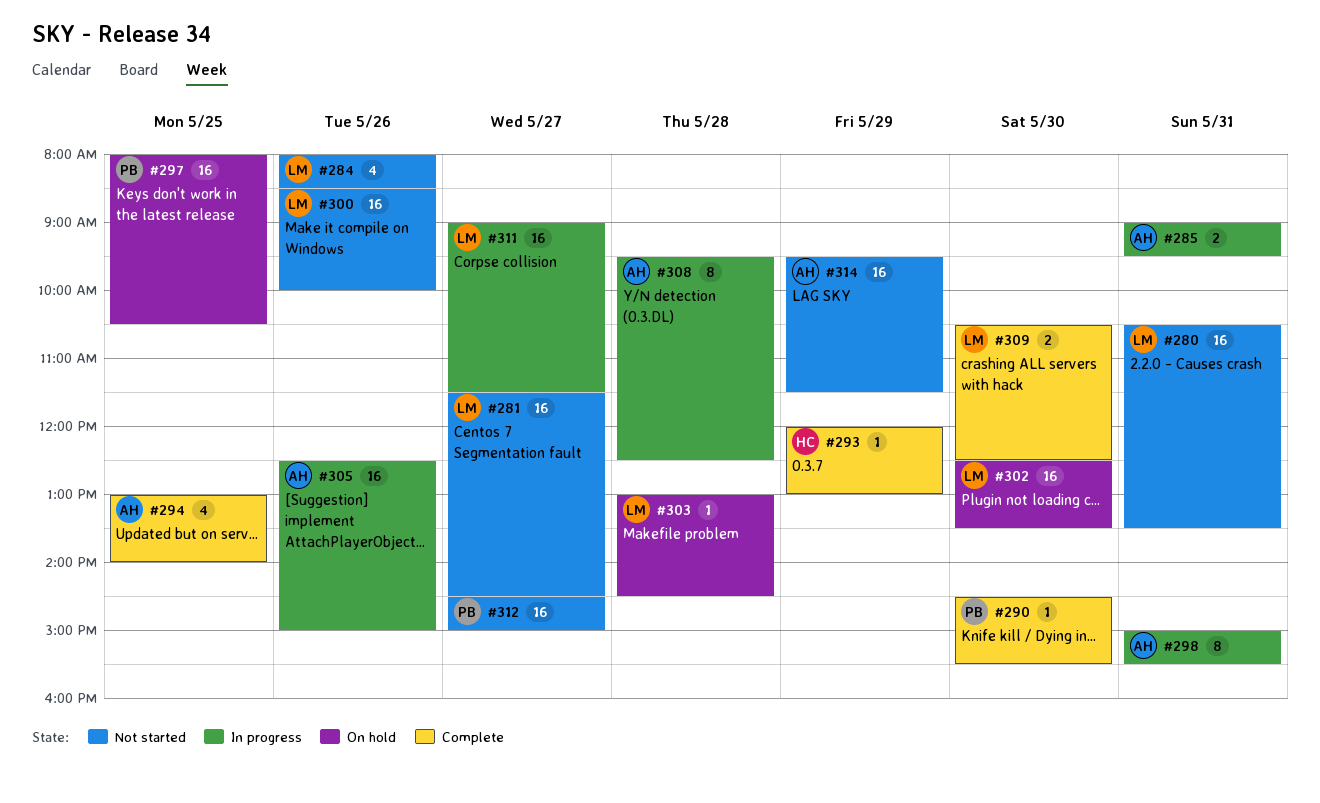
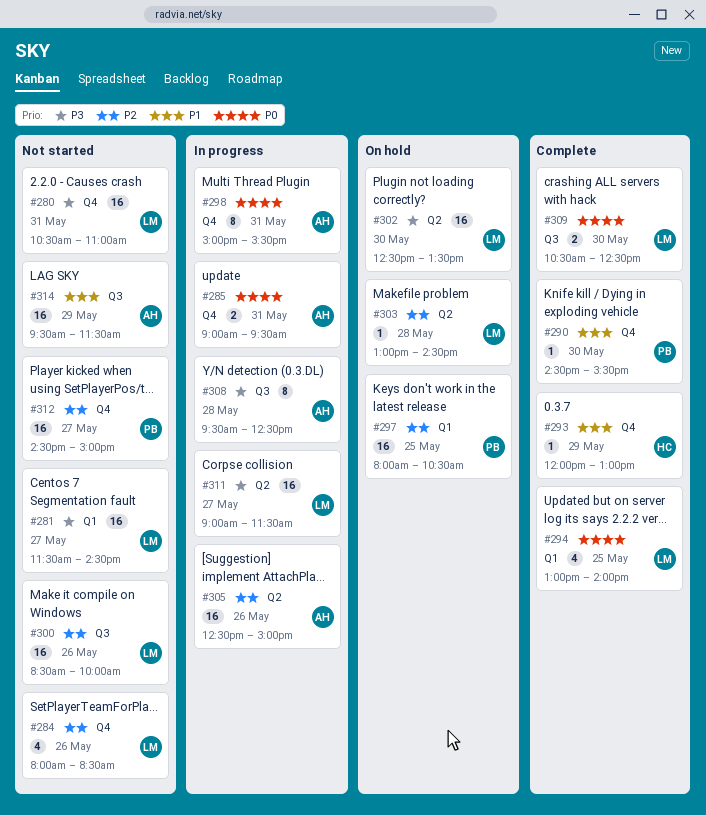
#280, ends: 13:30 -> 11:00
#294, owner: AH -> LM

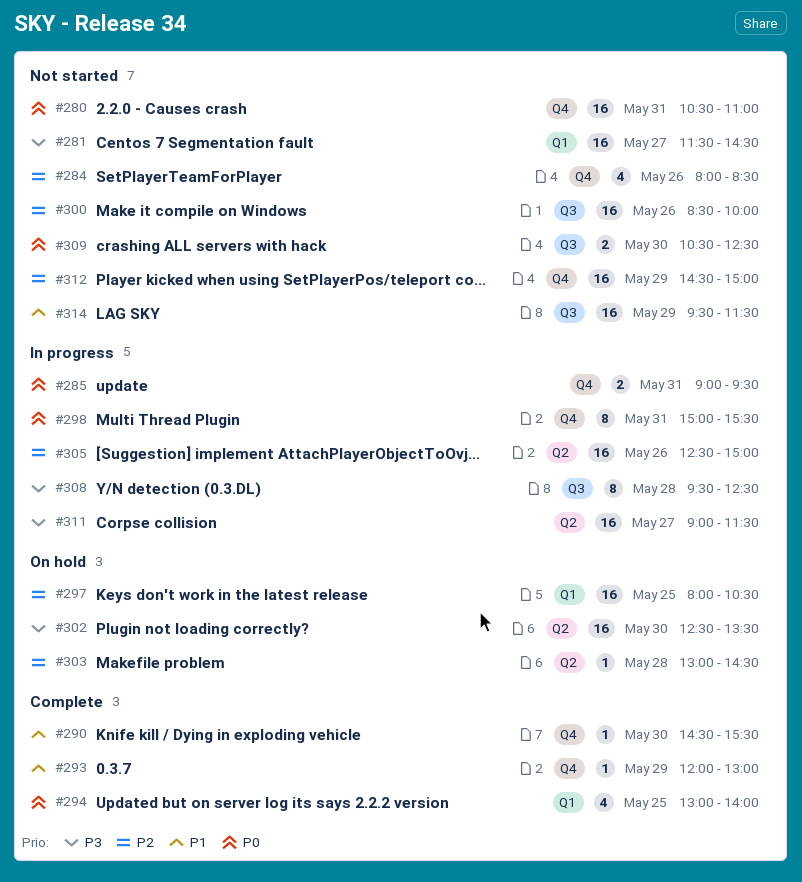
#280, priority: P3 -> P0
#309, status: Complete -> Not started
#312, day: May 27 -> May 29

